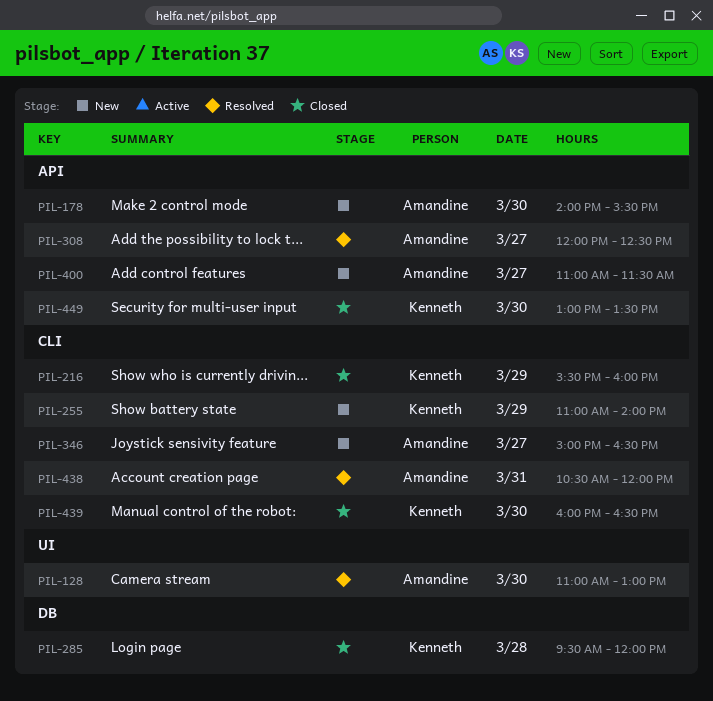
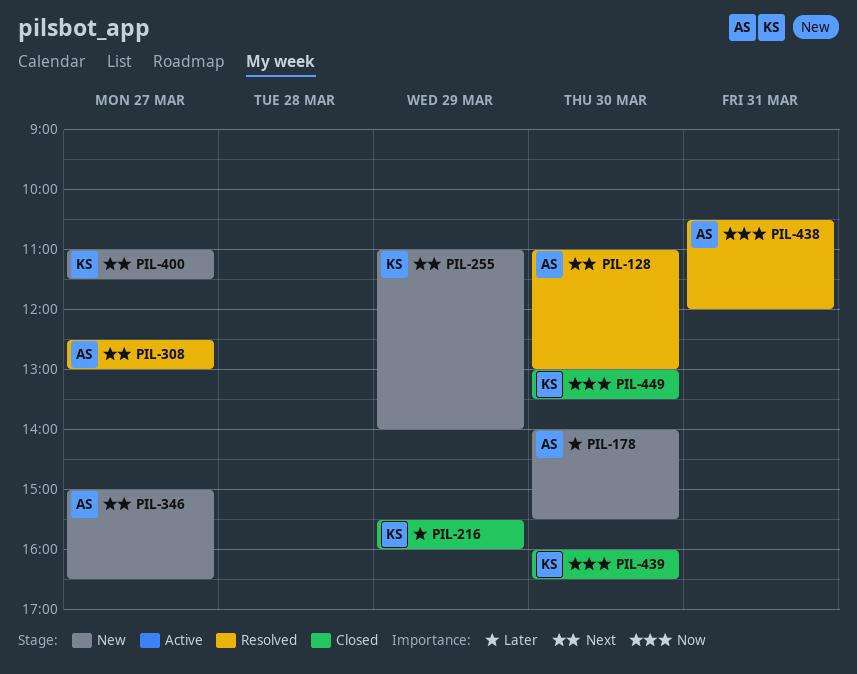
PIL-285: present -> none
PIL-308, begins: 12:00 -> 12:30
PIL-308, ends: 12:30 -> 13:00
PIL-400, owner: Amandine -> Kenneth

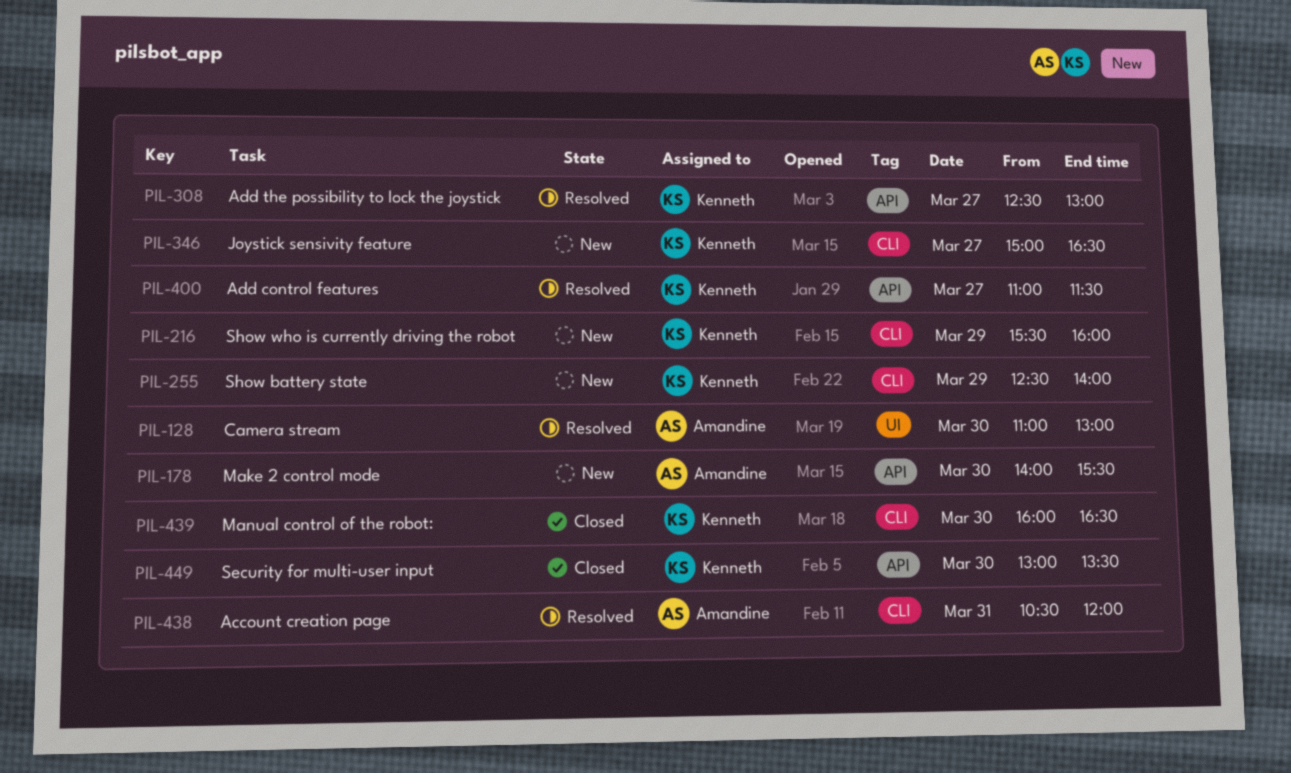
PIL-216, status: Closed -> New
PIL-255, begins: 11:00 -> 12:30
PIL-308, owner: Amandine -> Kenneth
PIL-346, owner: Amandine -> Kenneth
PIL-400, status: New -> Resolved

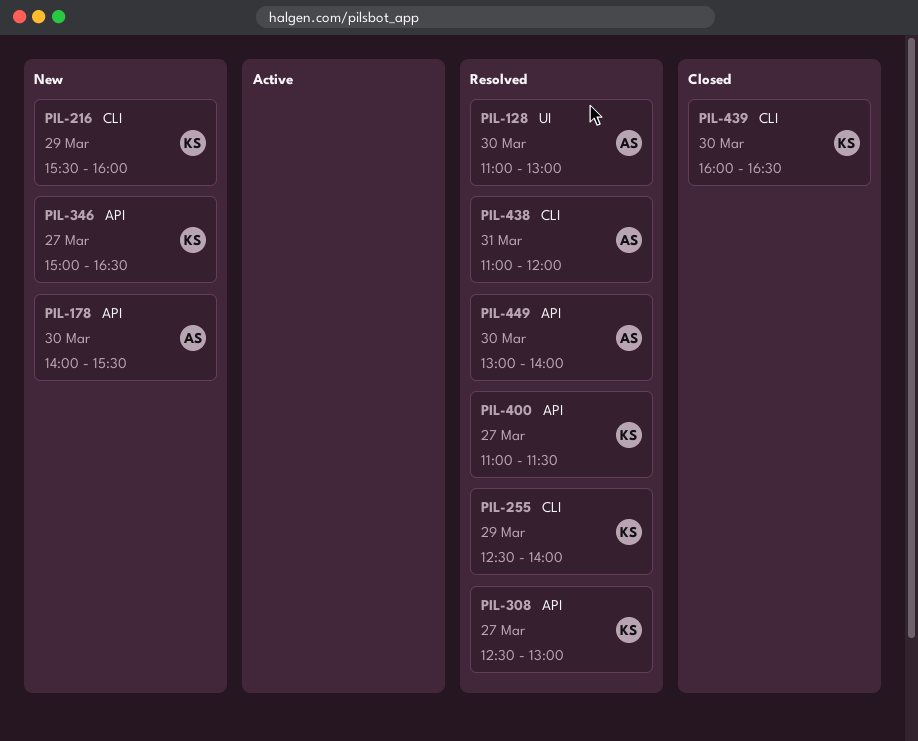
PIL-255, status: New -> Resolved
PIL-346, label: CLI -> API
PIL-438, begins: 10:30 -> 11:00
PIL-449, status: Closed -> Resolved
PIL-449, owner: Kenneth -> Amandine
PIL-449, ends: 13:30 -> 14:00

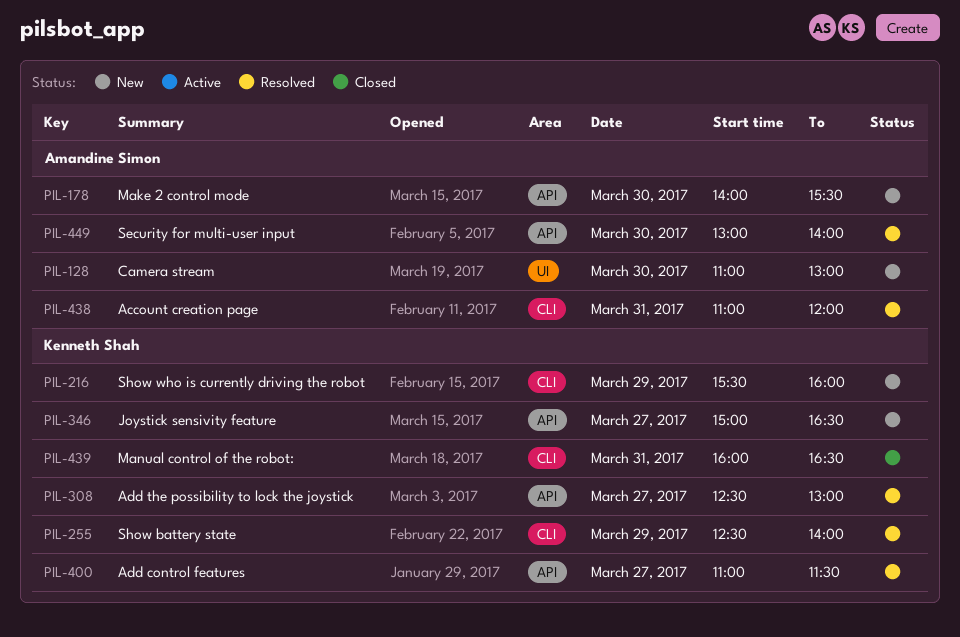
PIL-128, status: Resolved -> New
PIL-439, day: Mar 30 -> Mar 31

